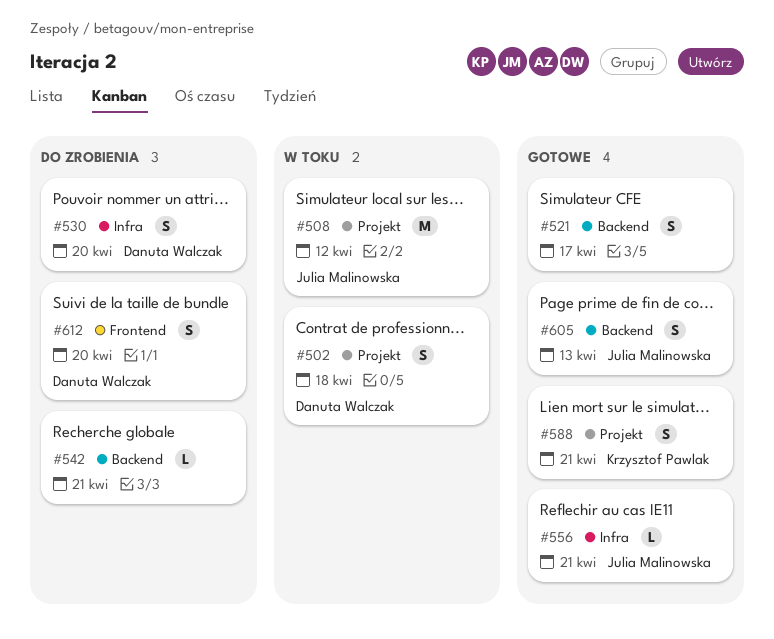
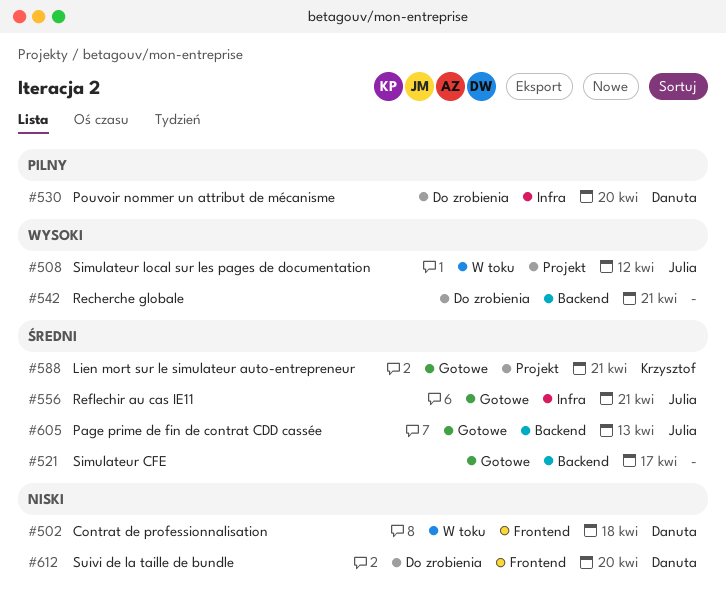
#502, label: Projekt -> Frontend

